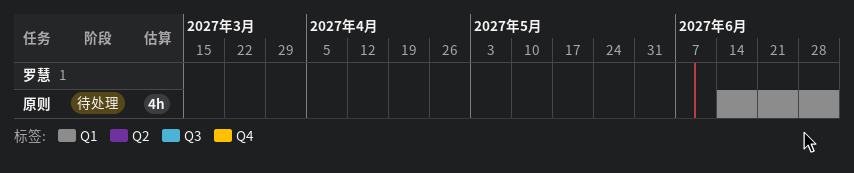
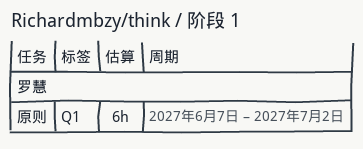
原则, estimate: 4h -> 6h
原则, start: Jun 14 -> Jun 7

